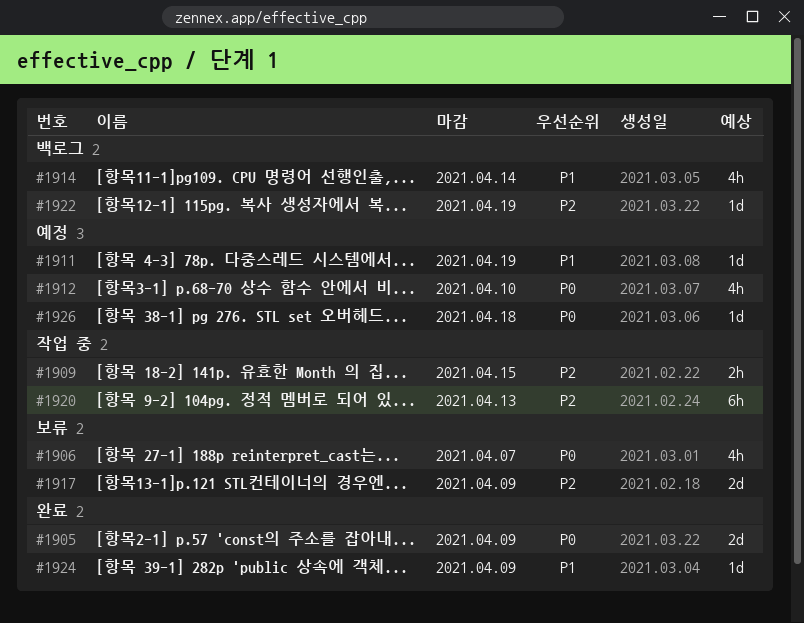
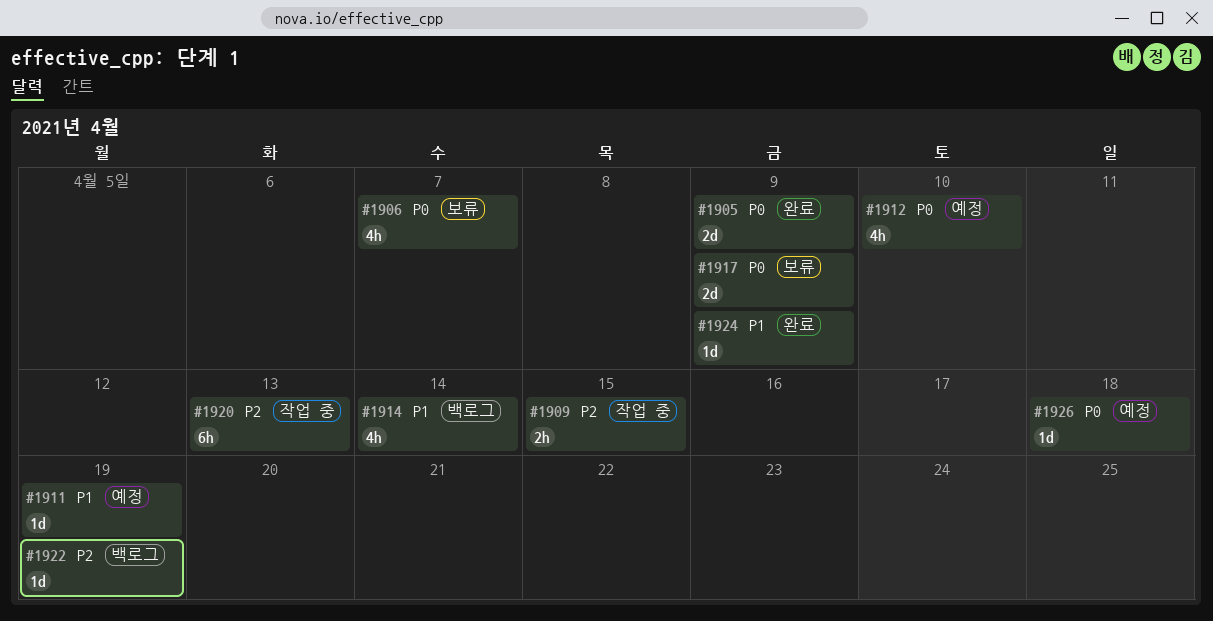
#1917, priority: P2 -> P0

